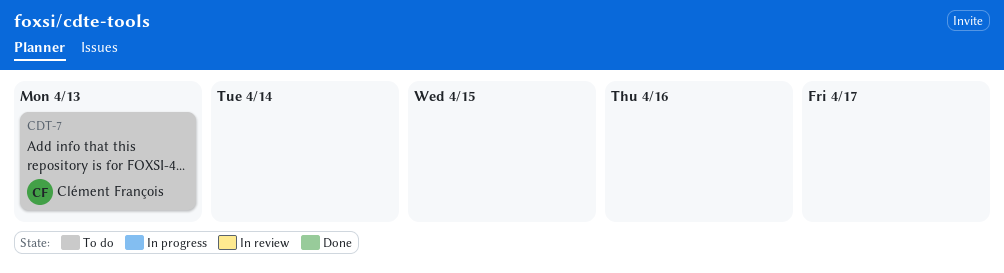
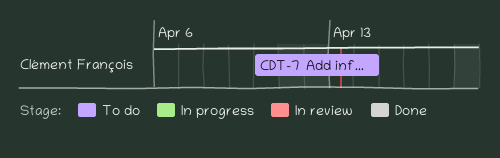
CDT-7, due: Apr 13 -> Apr 14

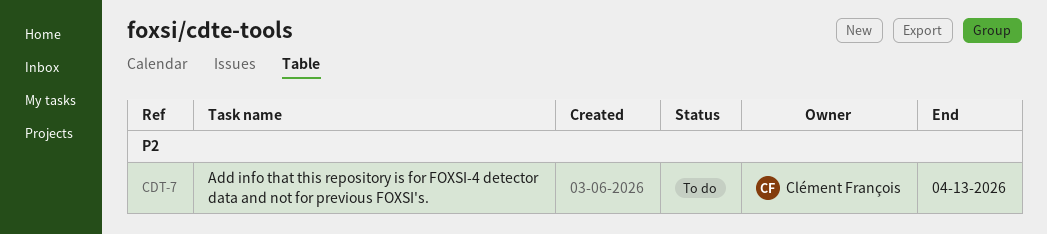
CDT-7, due: Apr 14 -> Apr 13

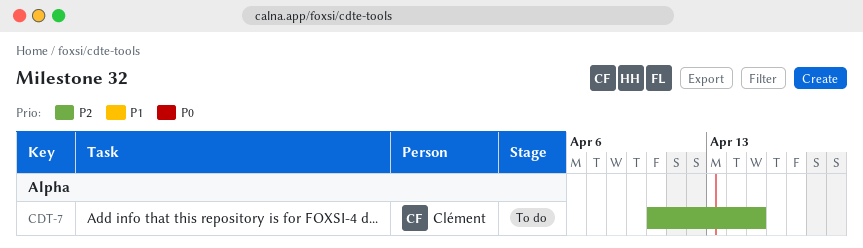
CDT-7, due: Apr 13 -> Apr 15

